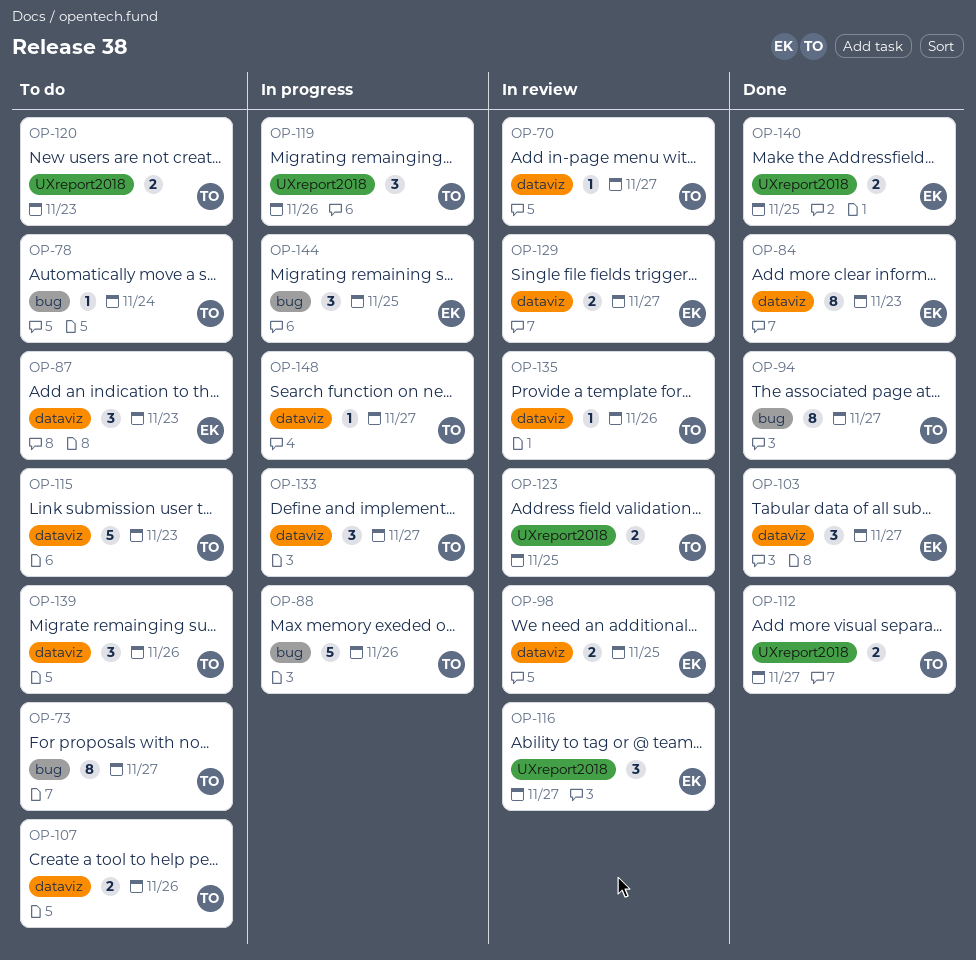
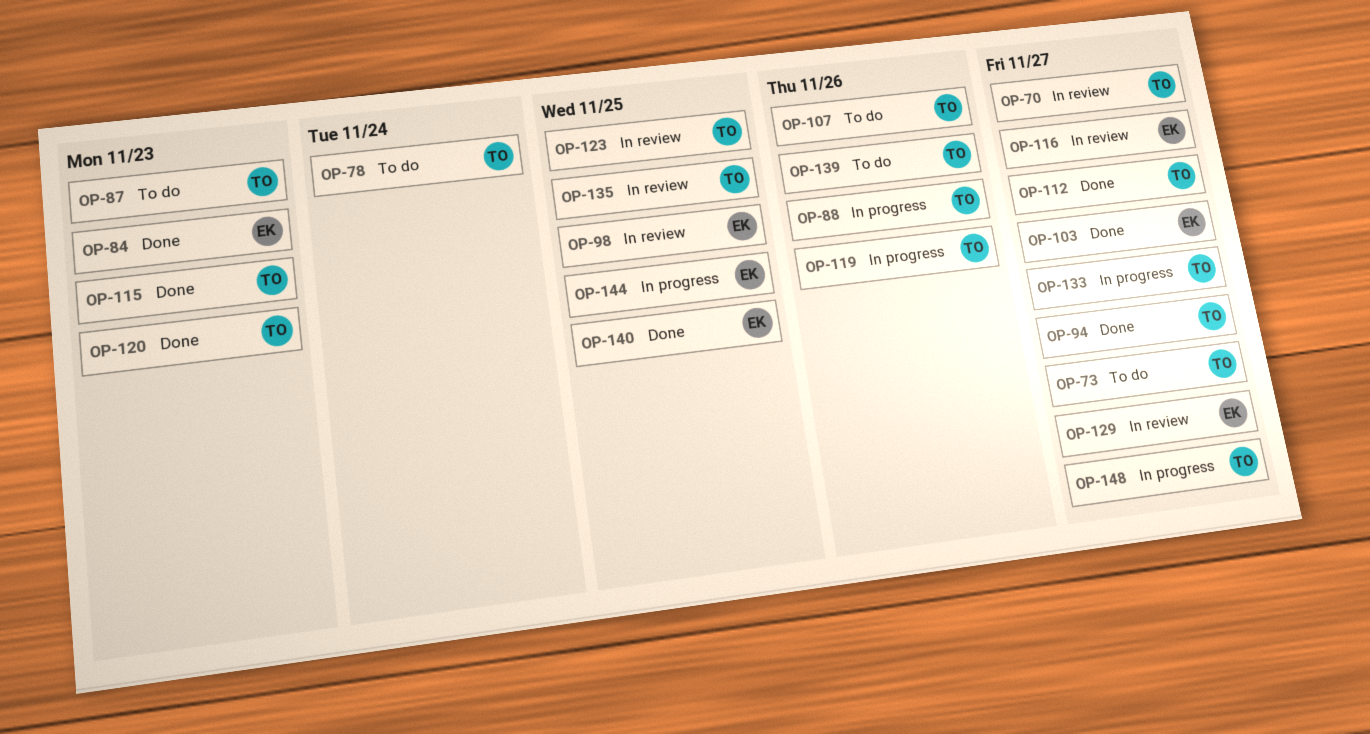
OP-87, owner: EK -> TO
OP-115, status: To do -> Done
OP-120, status: To do -> Done
OP-135, due: Nov 26 -> Nov 25

